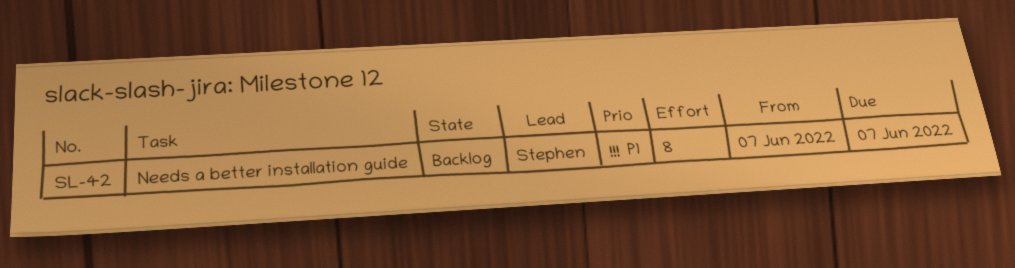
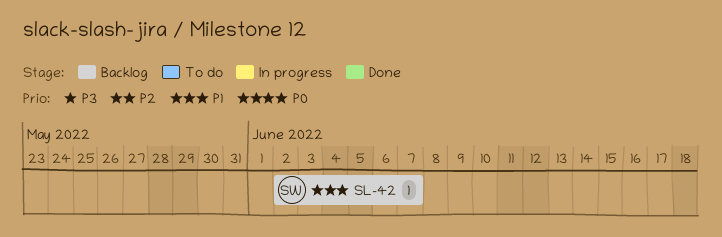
SL-42, estimate: 8 -> 1
SL-42, start: Jun 7 -> Jun 2

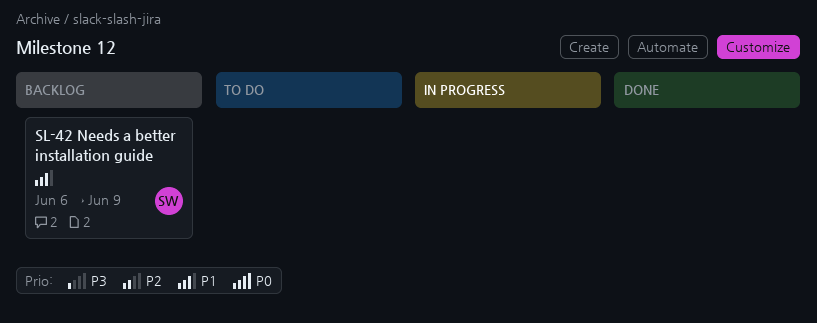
SL-42, start: Jun 2 -> Jun 6
SL-42, due: Jun 7 -> Jun 9

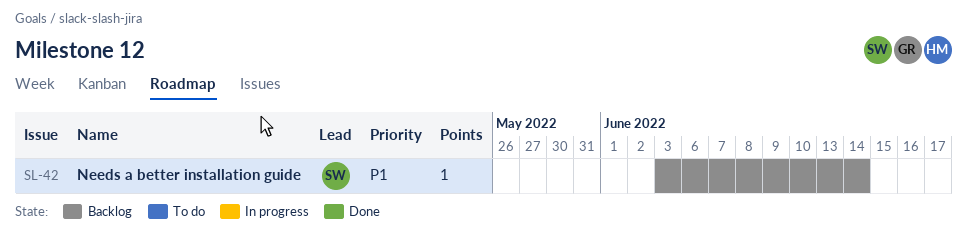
SL-42, start: Jun 6 -> Jun 3
SL-42, due: Jun 9 -> Jun 14

